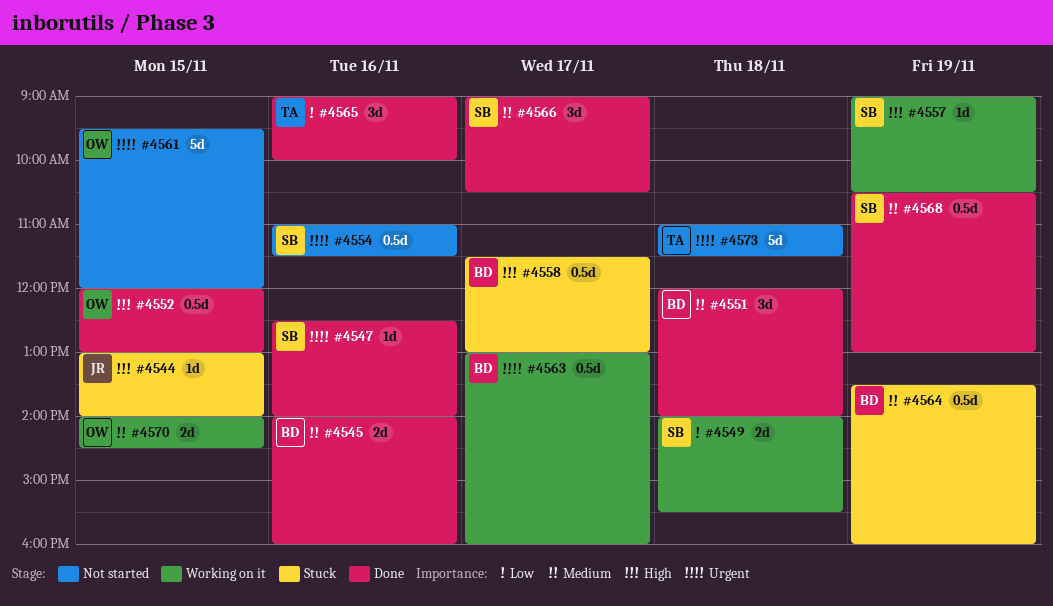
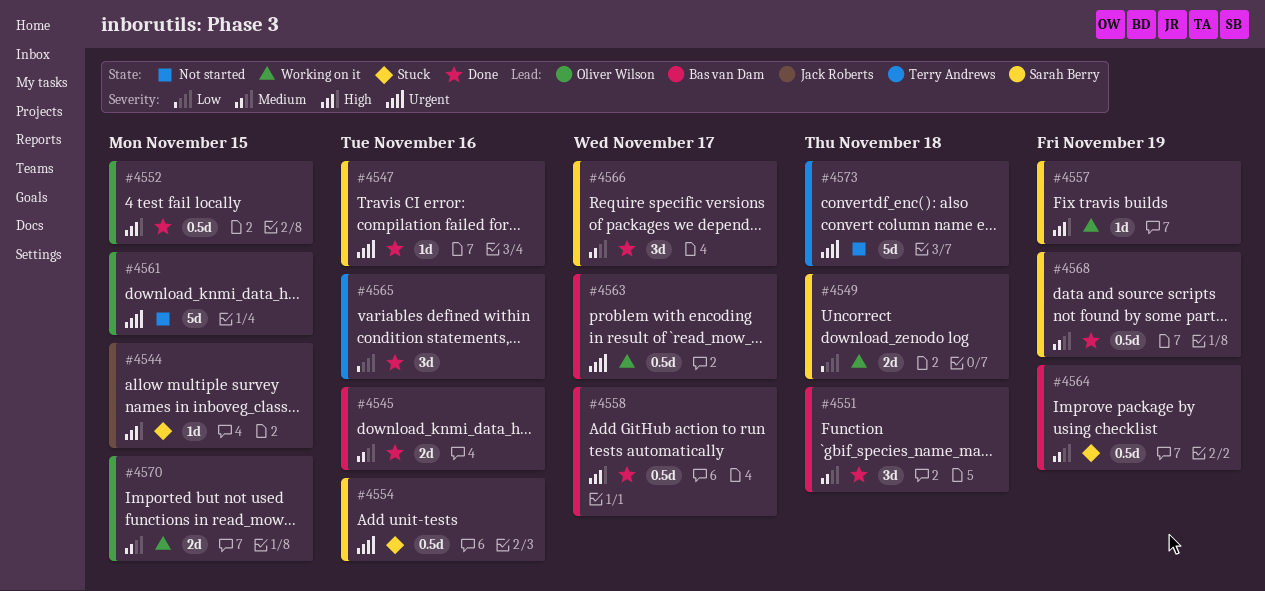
#4554, status: Not started -> Stuck
#4558, status: Stuck -> Done

